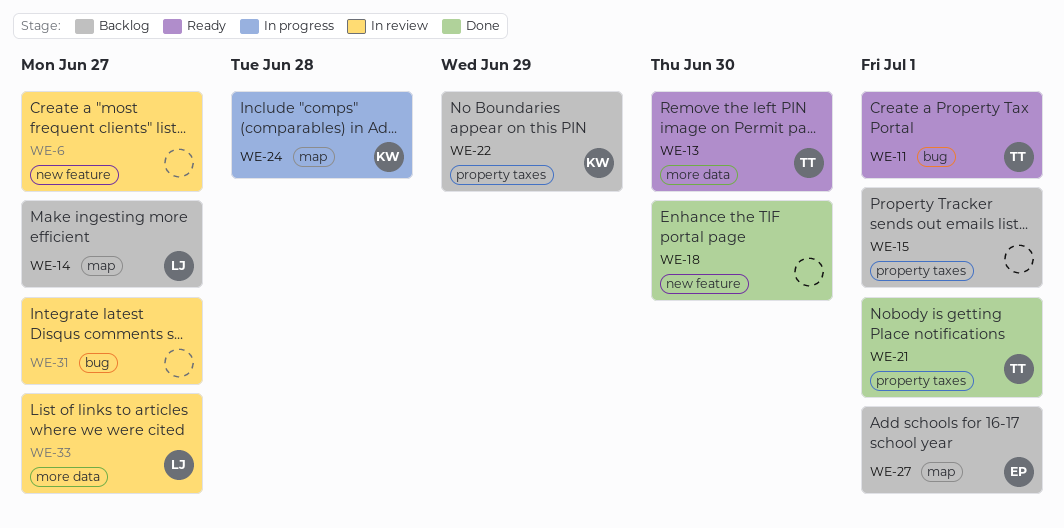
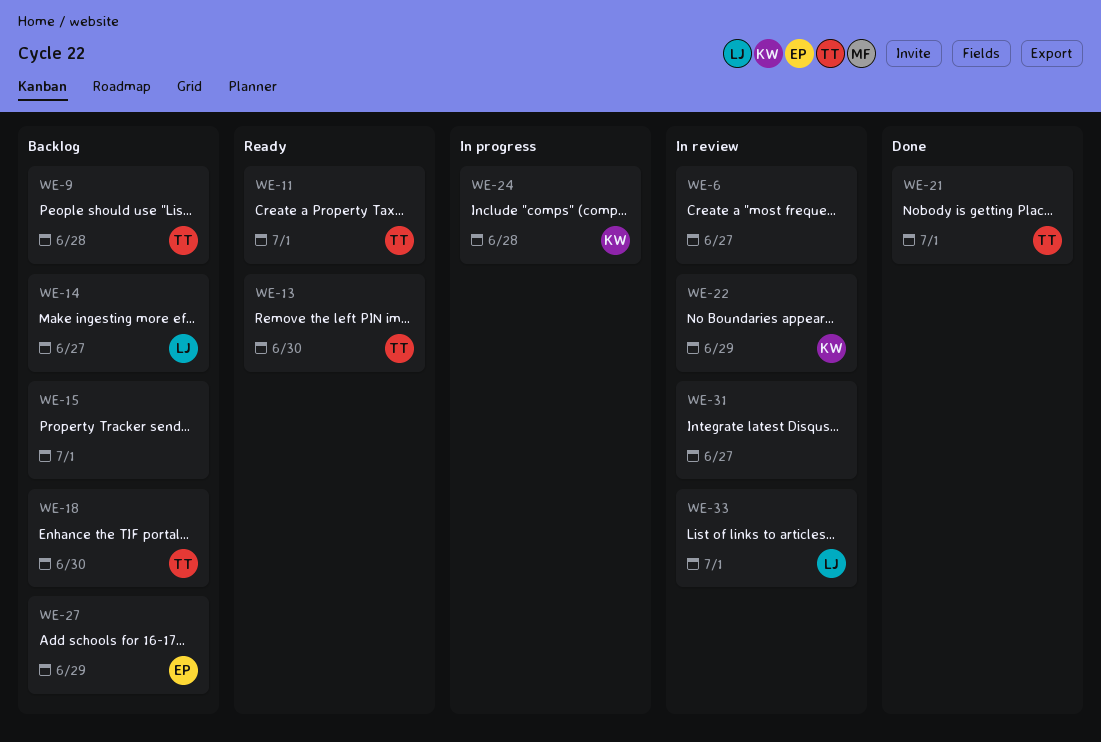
WE-9: none -> present
WE-18, status: Done -> Backlog
WE-18, owner: none -> TT
WE-22, status: Backlog -> In review
WE-27, due: Jul 1 -> Jun 29
WE-33, due: Jun 27 -> Jul 1

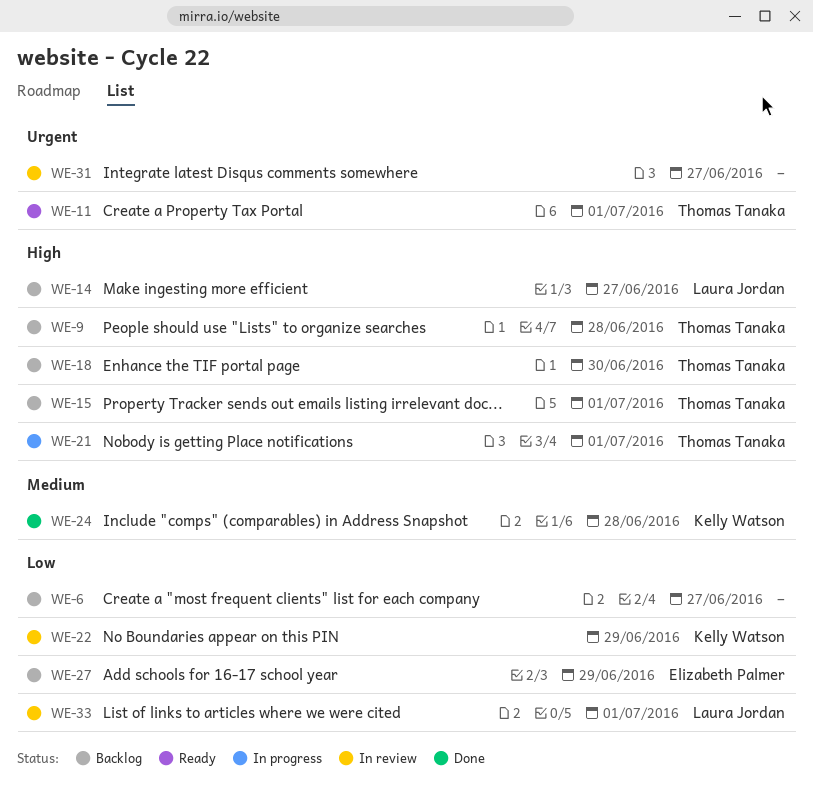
WE-6, status: In review -> Backlog
WE-13: present -> none
WE-15, owner: none -> Thomas Tanaka
WE-21, status: Done -> In progress
WE-24, status: In progress -> Done

